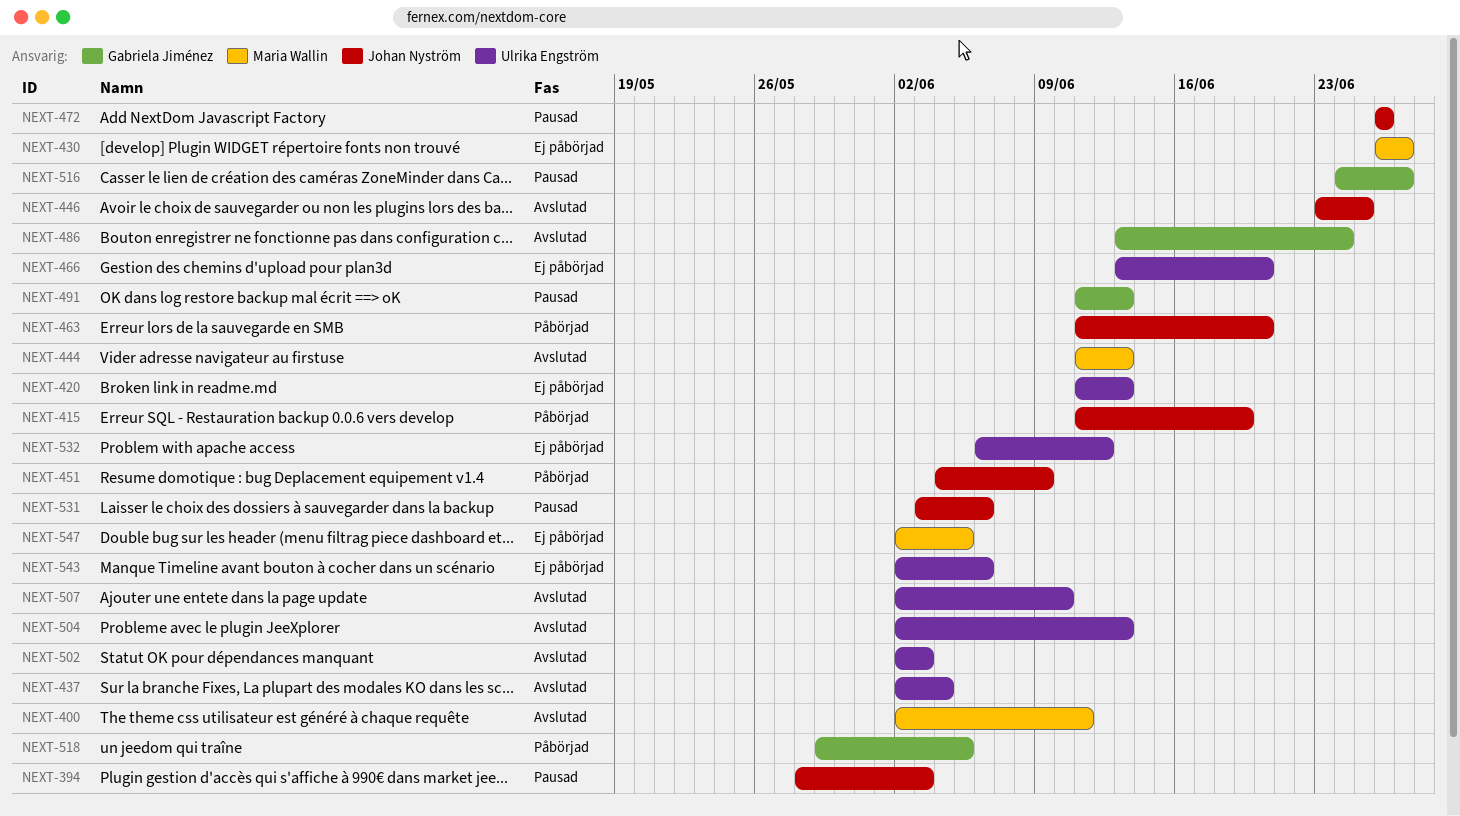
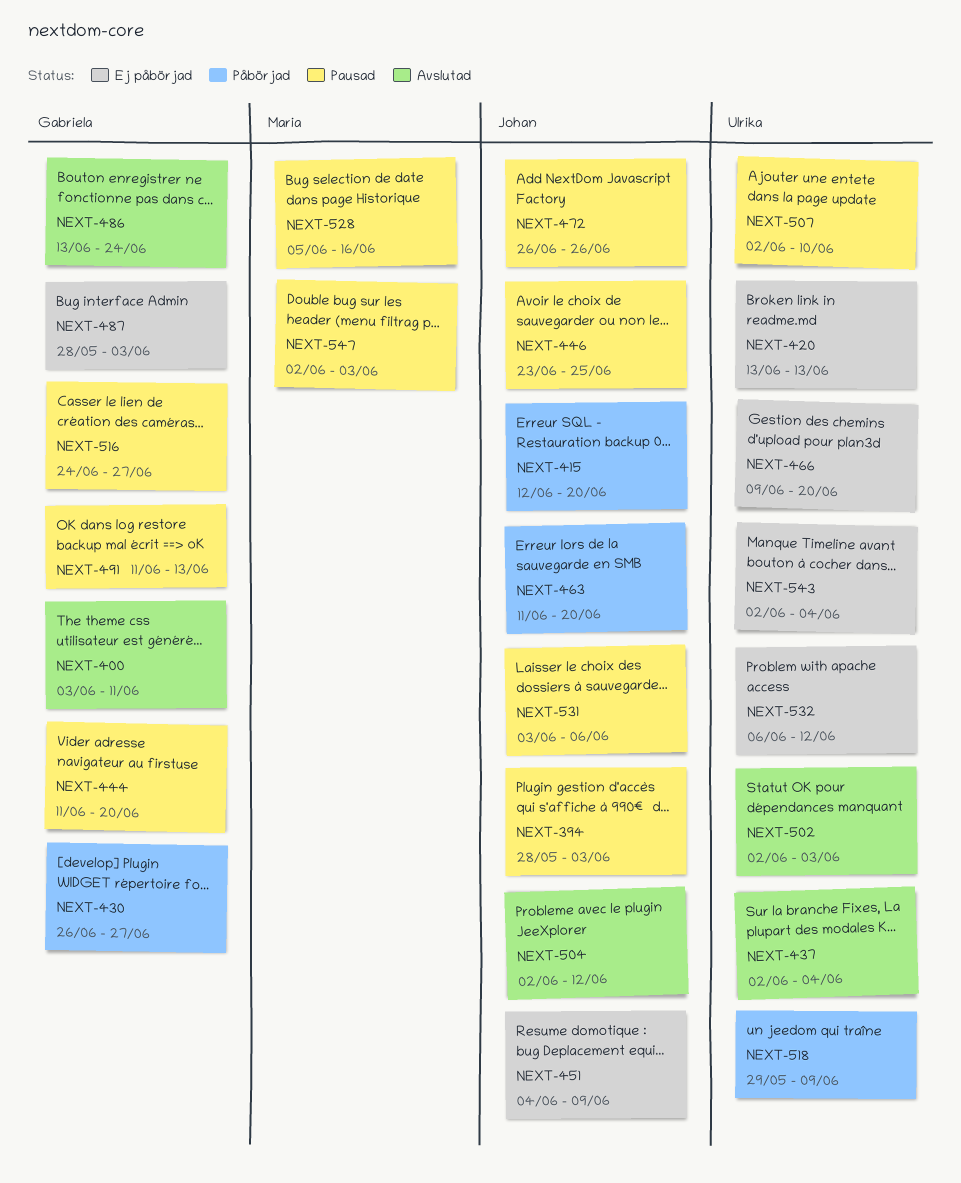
NEXT-400, owner: Maria Wallin -> Gabriela Jiménez
NEXT-400, start: Jun 2 -> Jun 3
NEXT-415, start: Jun 11 -> Jun 12
NEXT-415, due: Jun 19 -> Jun 20
NEXT-420, start: Jun 11 -> Jun 13
NEXT-430, status: Ej påbörjad -> Påbörjad
NEXT-430, owner: Maria Wallin -> Gabriela Jiménez
NEXT-444, status: Avslutad -> Pausad
NEXT-444, owner: Maria Wallin -> Gabriela Jiménez
NEXT-444, due: Jun 13 -> Jun 20
NEXT-446, status: Avslutad -> Pausad
NEXT-451, status: Påbörjad -> Ej påbörjad
NEXT-466, start: Jun 13 -> Jun 9
NEXT-487: none -> present
NEXT-504, owner: Ulrika Engström -> Johan Nyström
NEXT-504, due: Jun 13 -> Jun 12
NEXT-507, status: Avslutad -> Pausad
NEXT-518, owner: Gabriela Jiménez -> Ulrika Engström
NEXT-518, due: Jun 5 -> Jun 9
NEXT-528: none -> present
NEXT-543, due: Jun 6 -> Jun 4
NEXT-547, status: Ej påbörjad -> Pausad
NEXT-547, due: Jun 5 -> Jun 3

